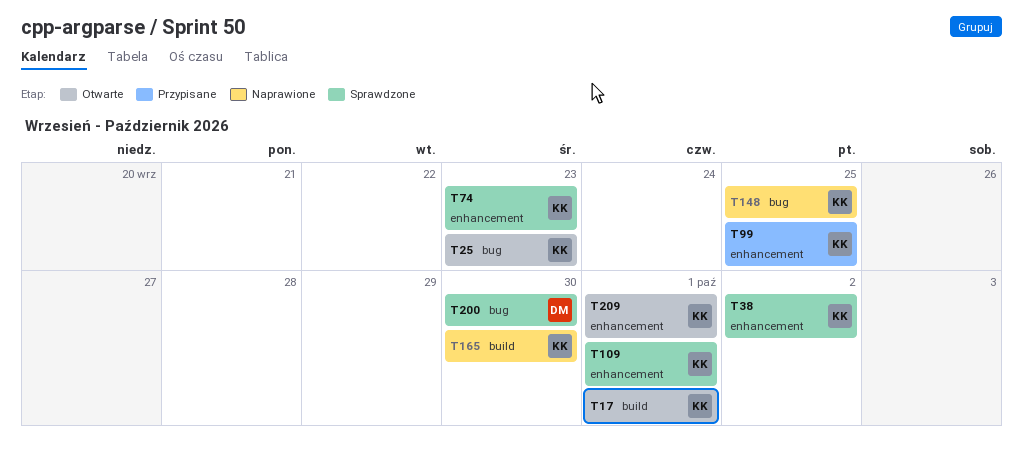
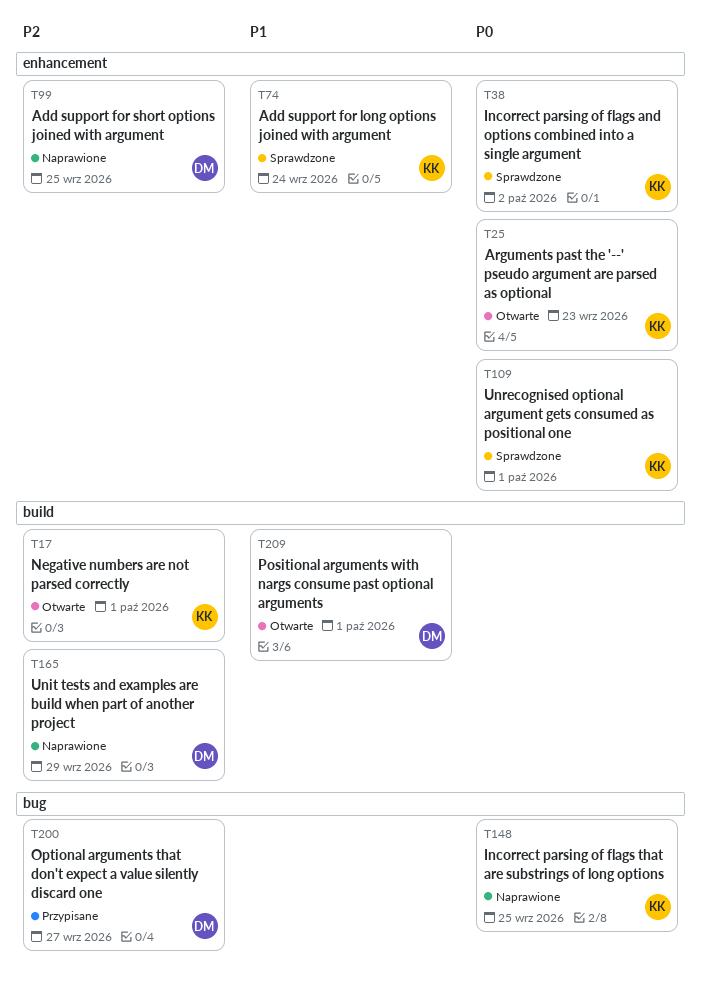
T25, label: bug -> enhancement
T74, due: Sep 23 -> Sep 24
T99, status: Przypisane -> Naprawione
T99, owner: KK -> DM
T165, owner: KK -> DM
T165, due: Sep 30 -> Sep 29
T200, status: Sprawdzone -> Przypisane
T200, due: Sep 30 -> Sep 27
T209, owner: KK -> DM
T209, label: enhancement -> build

